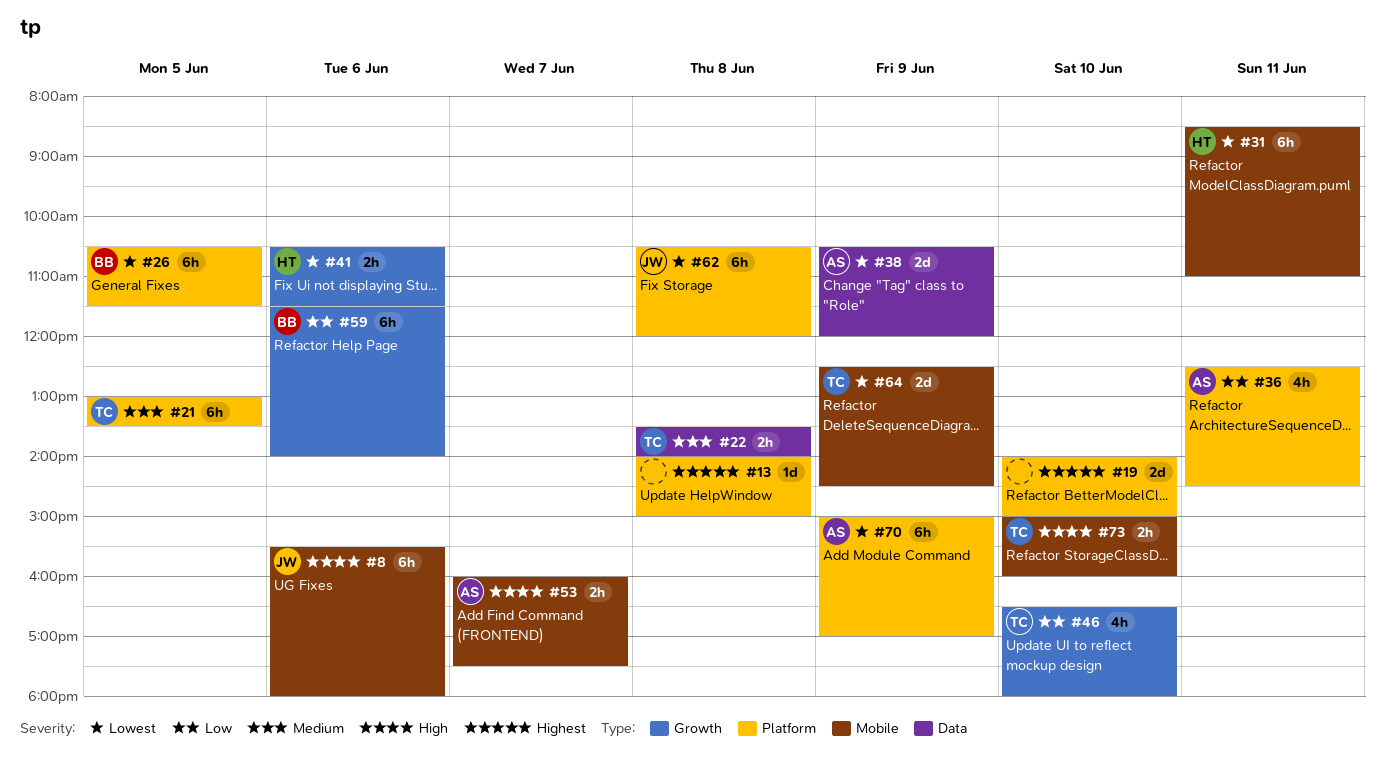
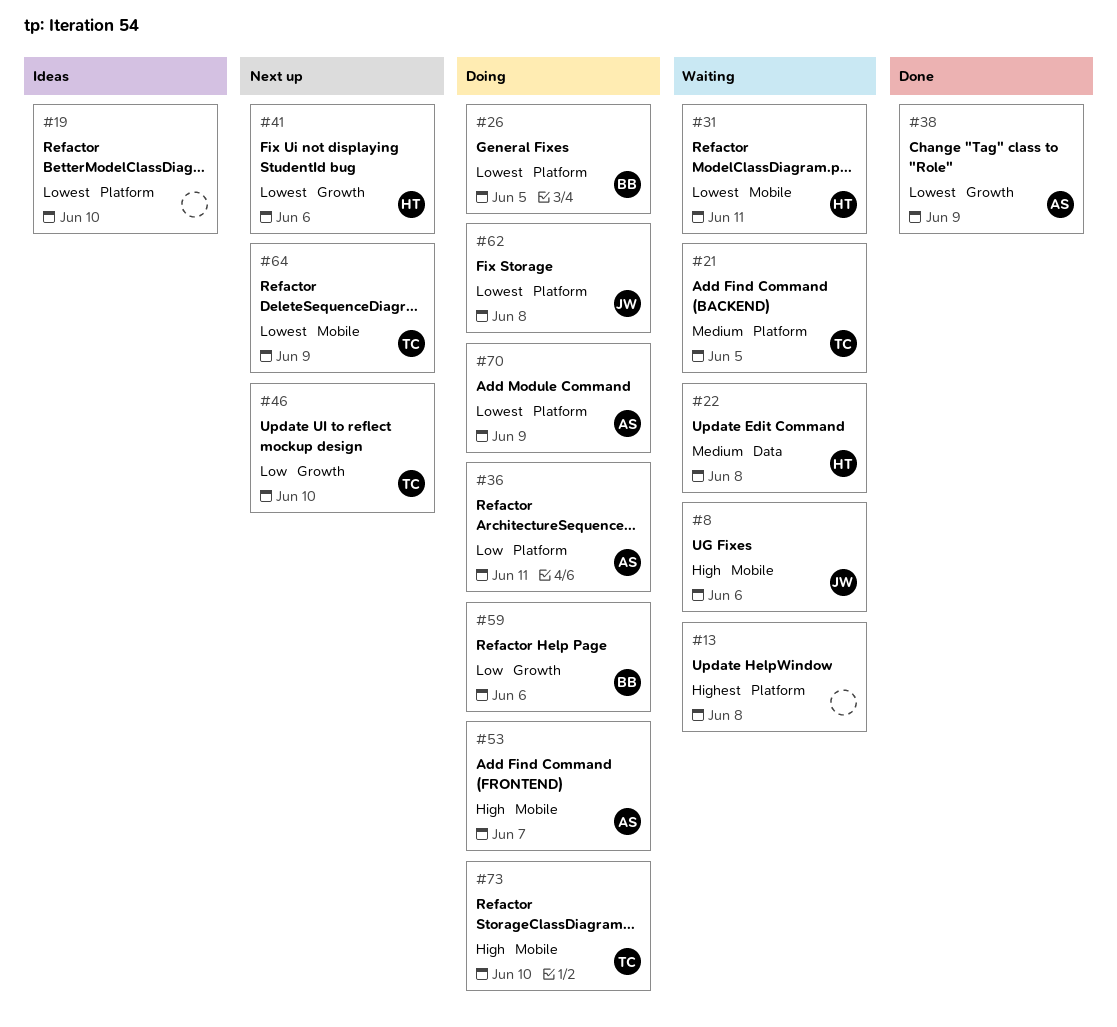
#19, priority: Highest -> Lowest
#22, owner: TC -> HT
#38, label: Data -> Growth

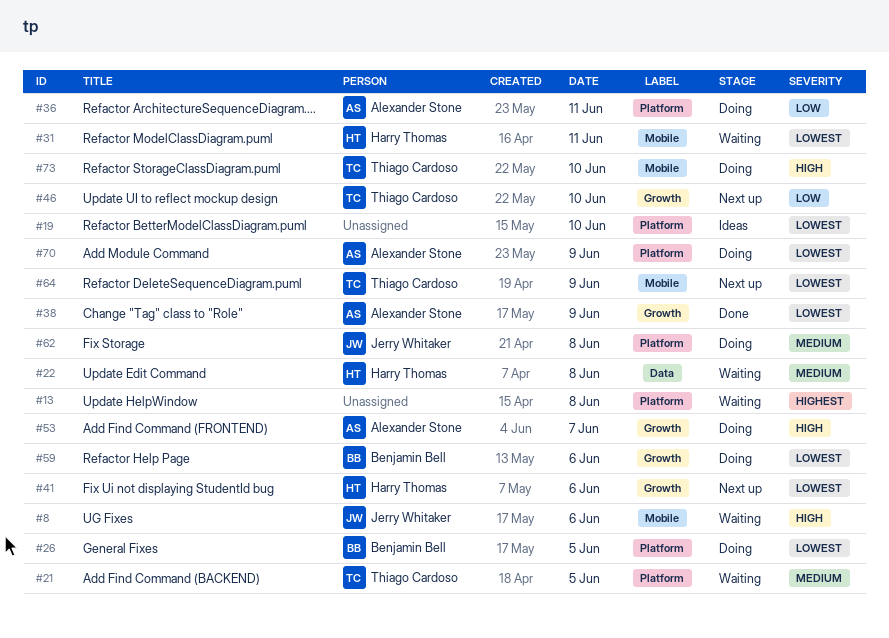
#53, label: Mobile -> Growth
#59, priority: Low -> Lowest
#62, priority: Lowest -> Medium

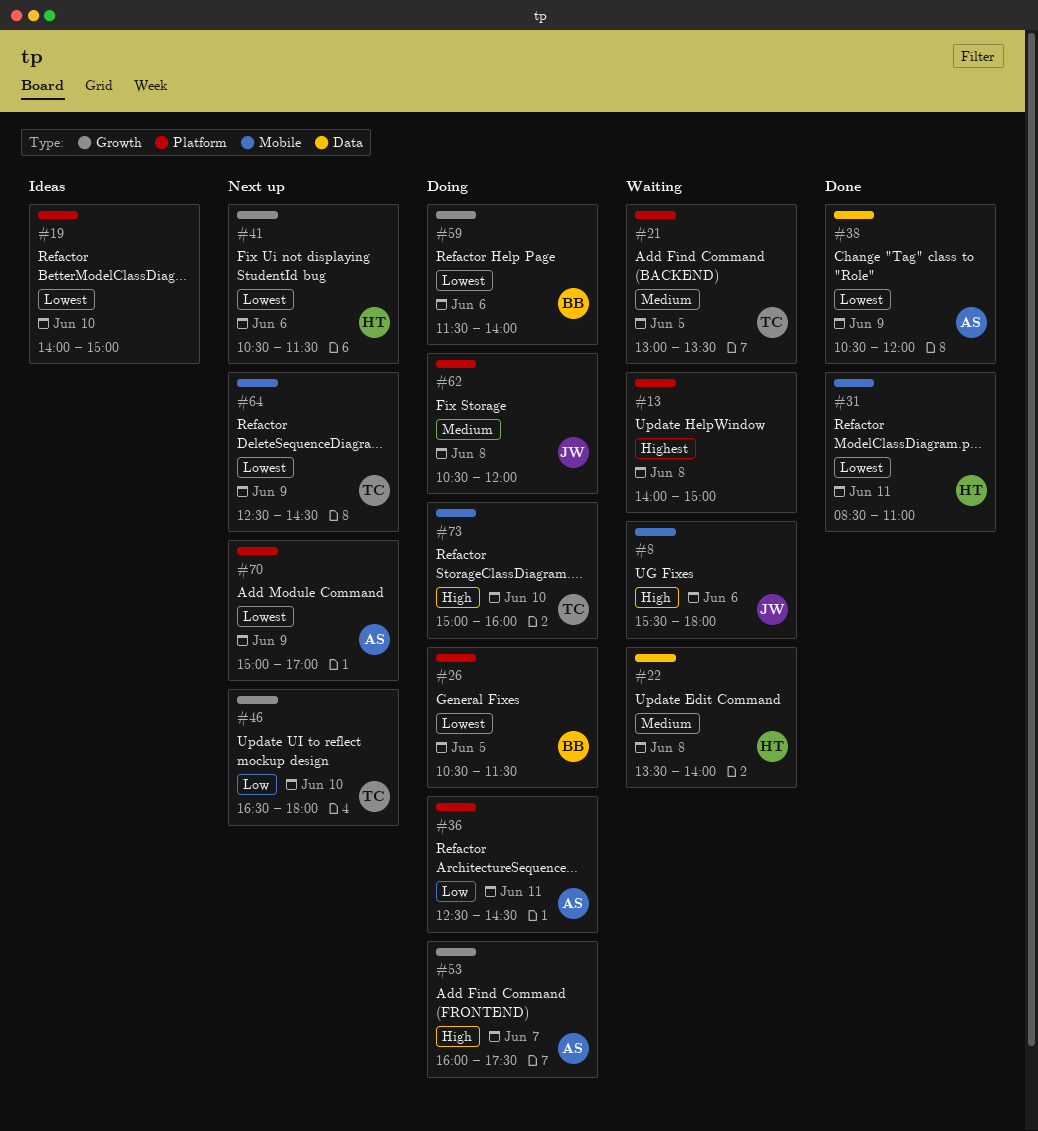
#31, status: Waiting -> Done
#38, label: Growth -> Data
#70, status: Doing -> Next up

